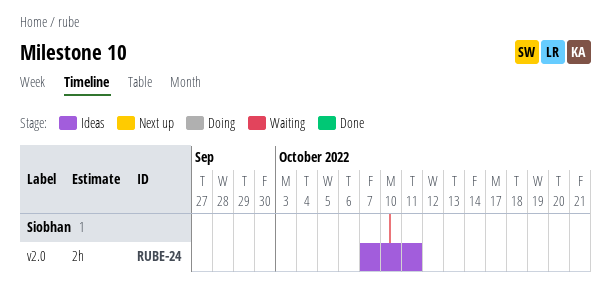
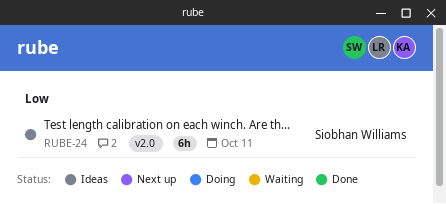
RUBE-24, estimate: 2h -> 6h

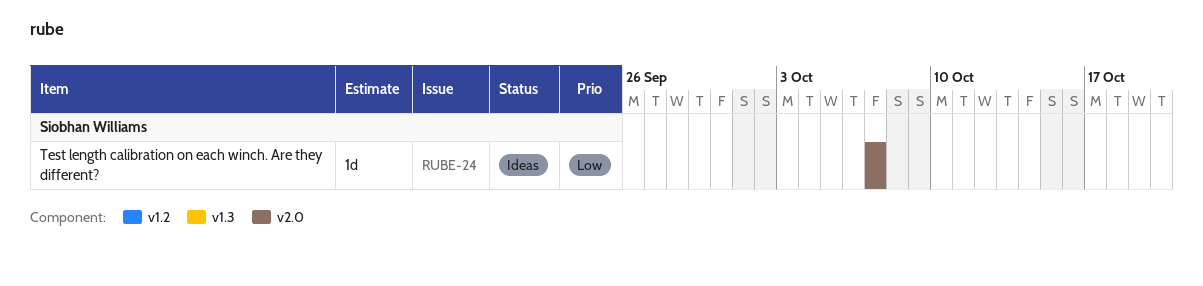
RUBE-24, estimate: 6h -> 1d
RUBE-24, due: Oct 11 -> Oct 7

